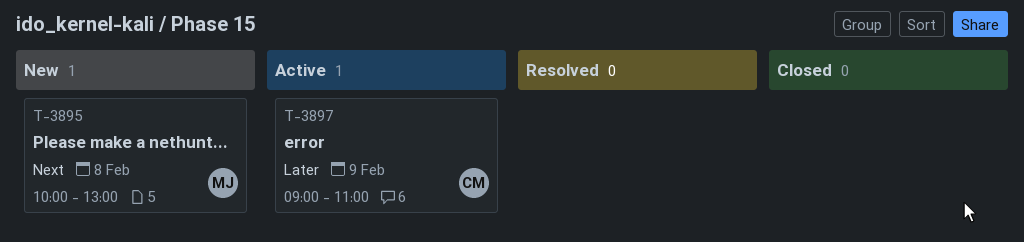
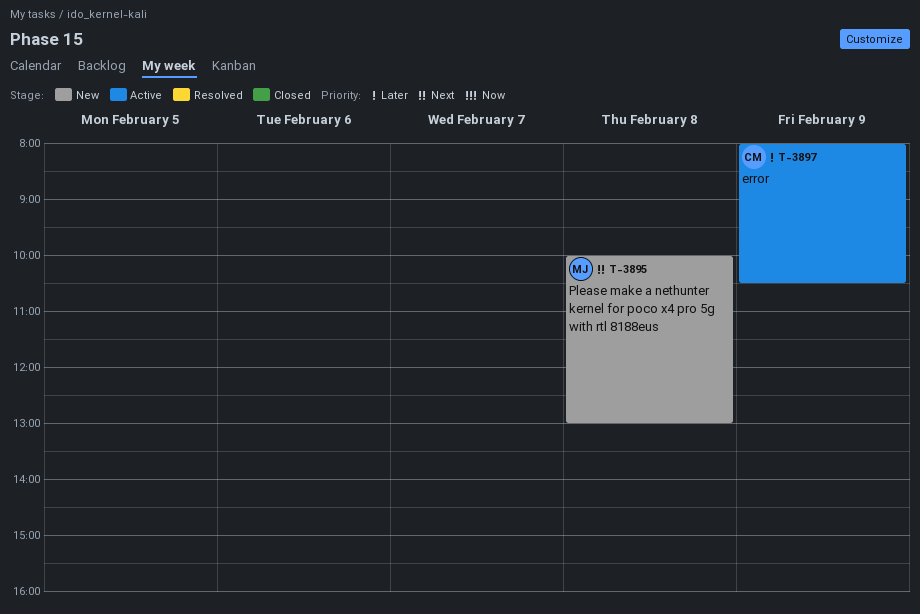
T-3897, begins: 09:00 -> 08:00
T-3897, ends: 11:00 -> 10:30

